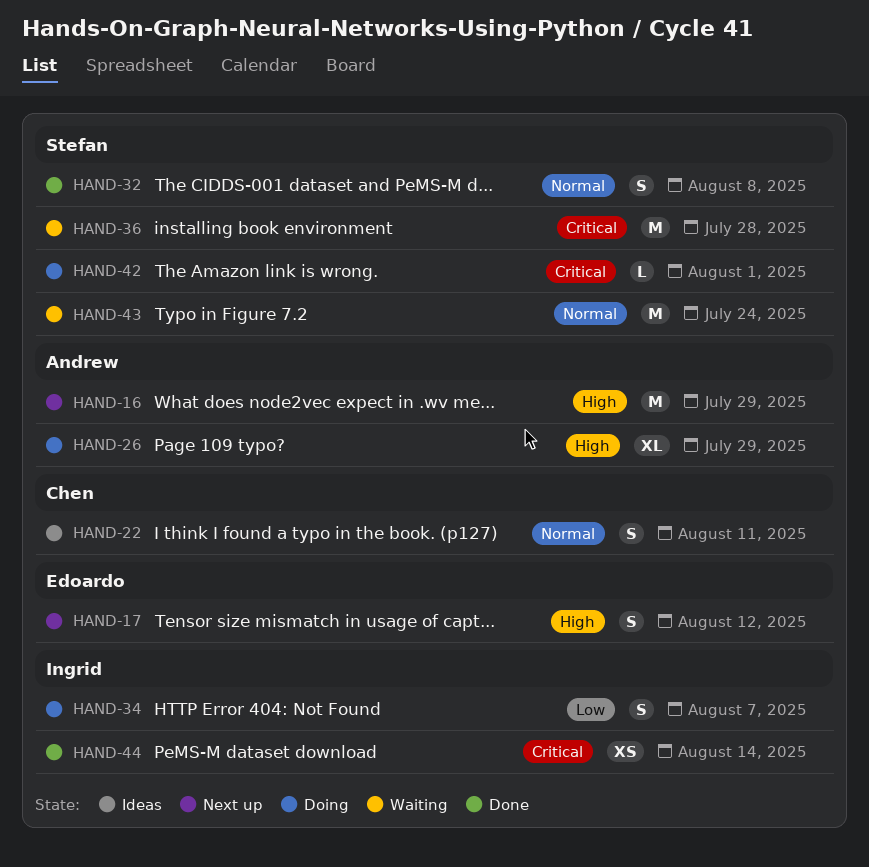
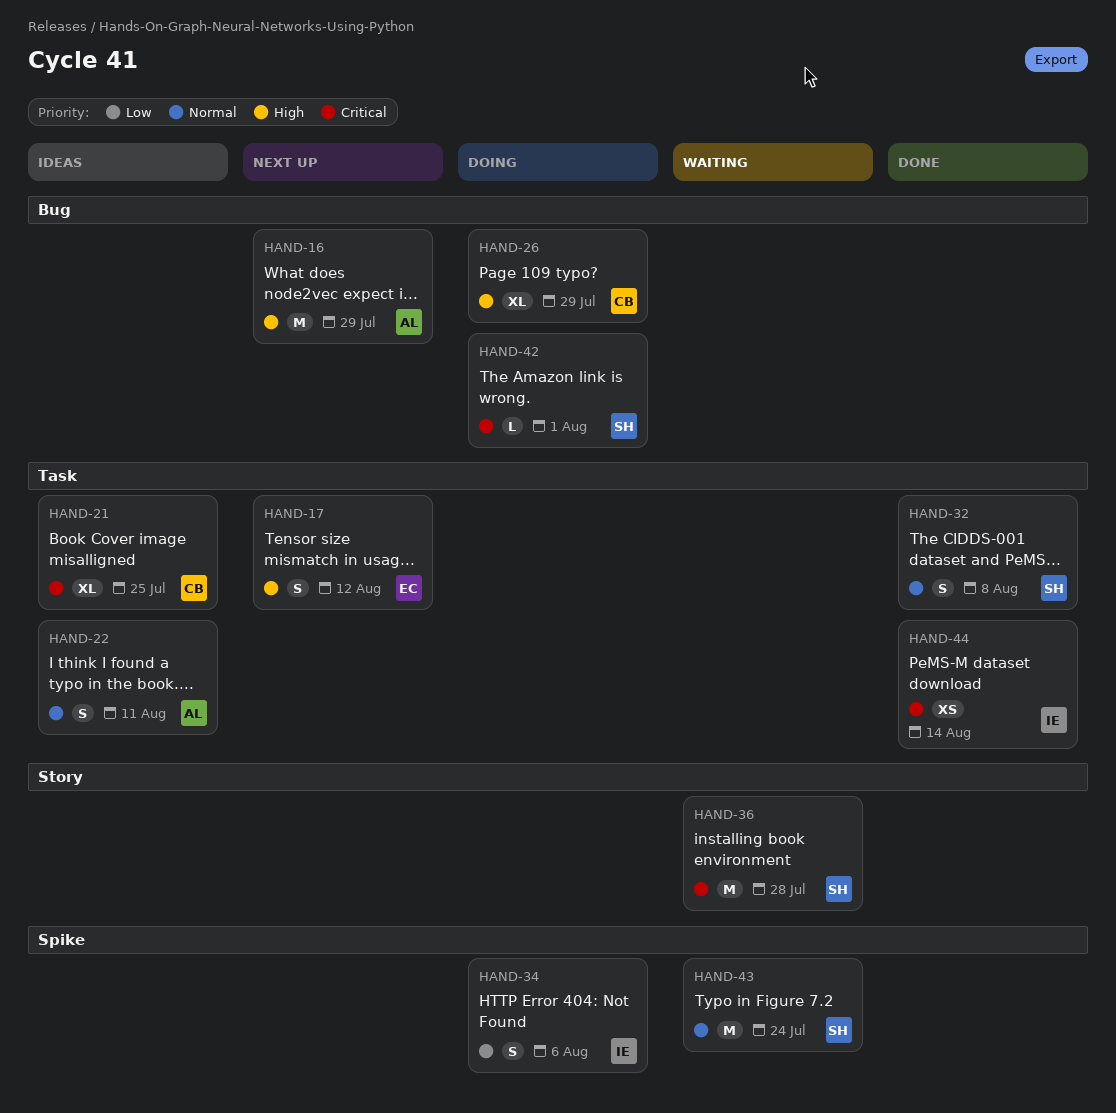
HAND-21: none -> present
HAND-22, owner: Chen -> Andrew
HAND-26, owner: Andrew -> Chen
HAND-34, due: Aug 7 -> Aug 6

